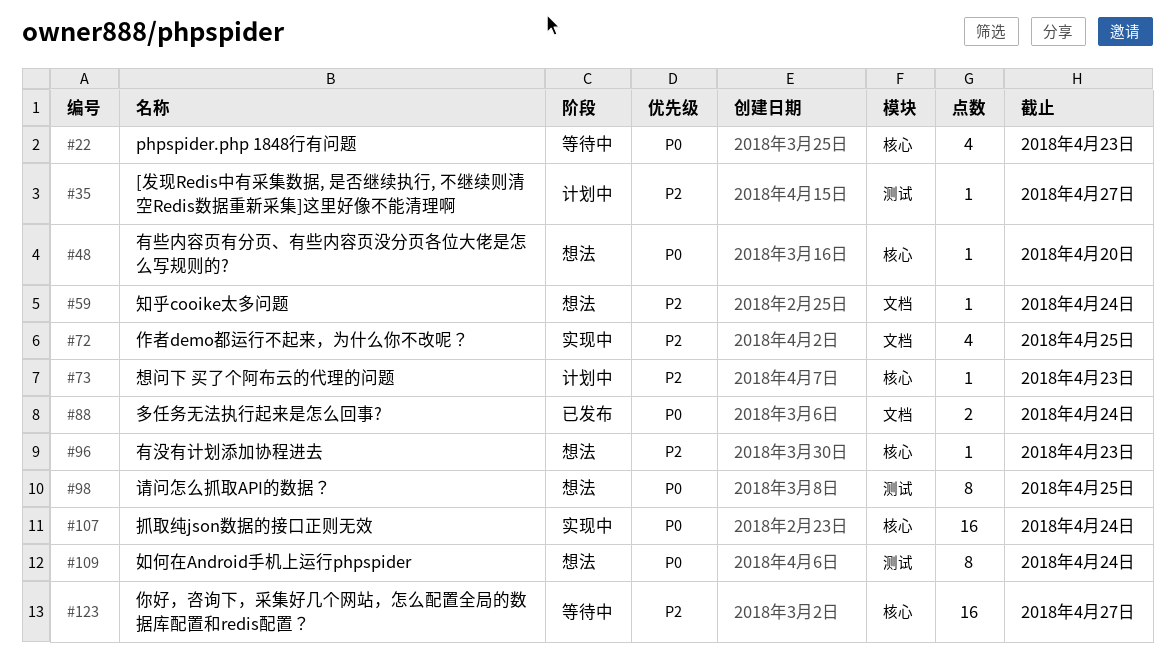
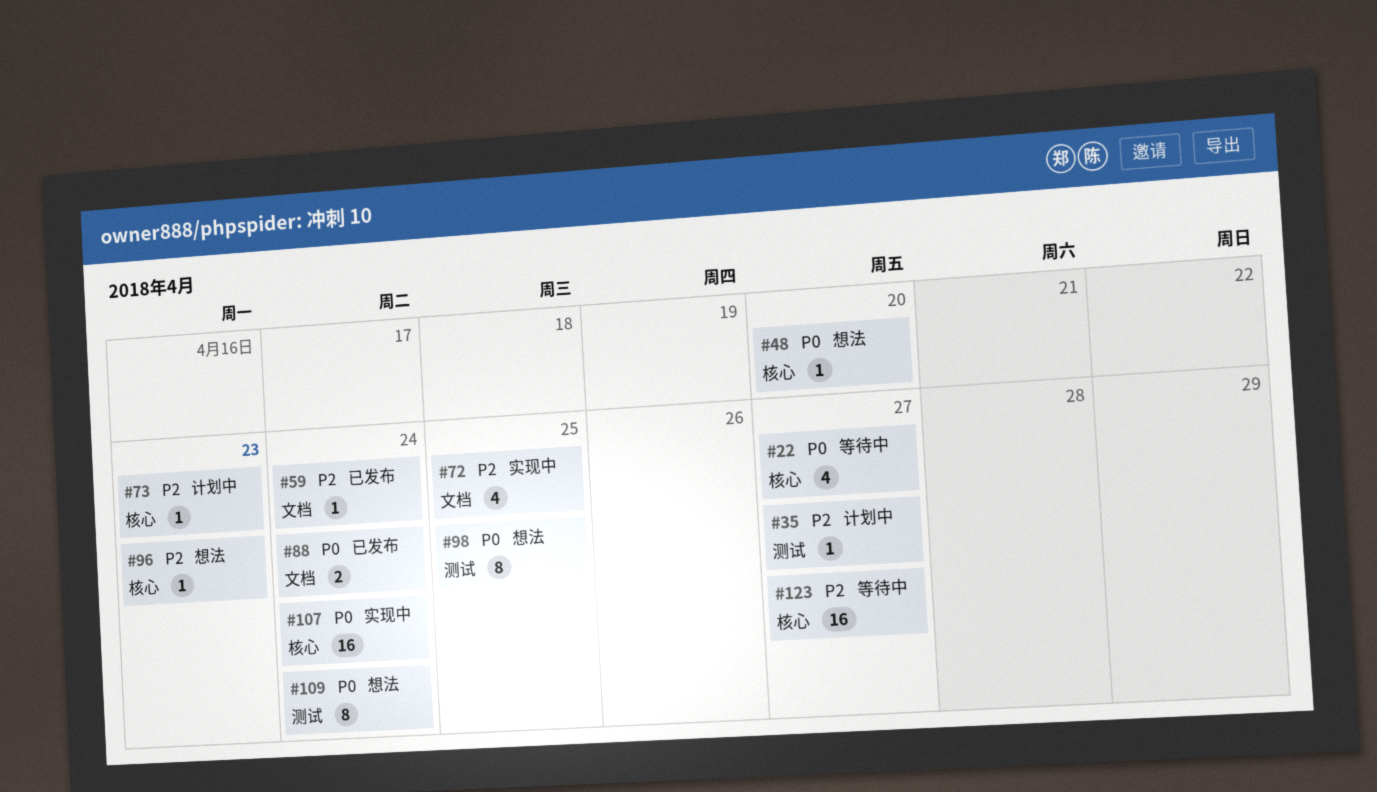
#22, due: Apr 23 -> Apr 27
#59, status: 想法 -> 已发布

